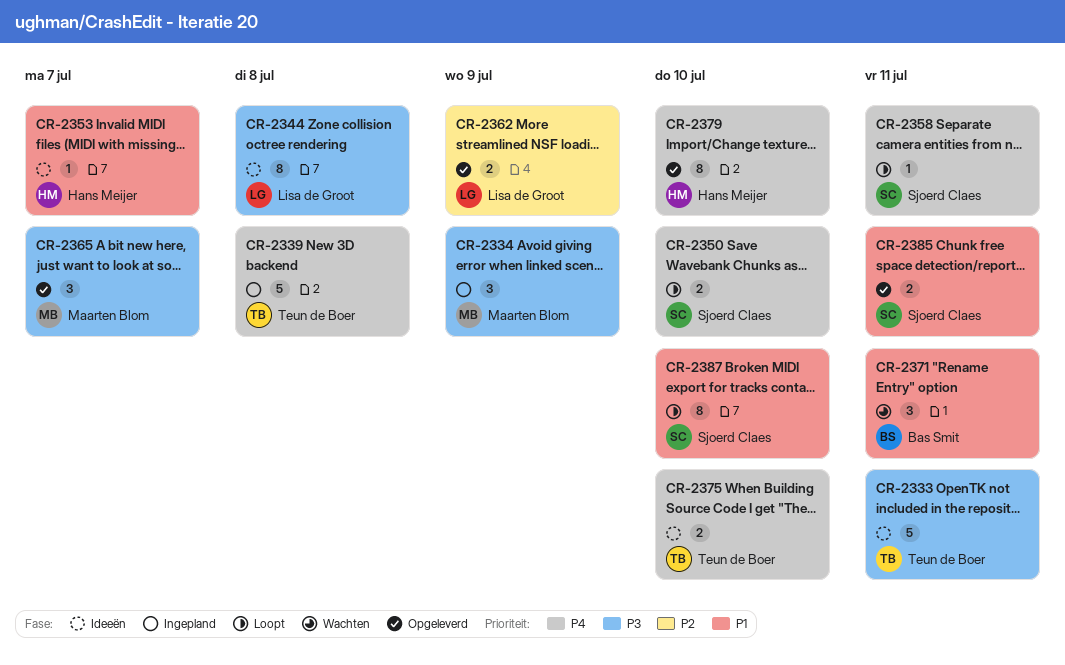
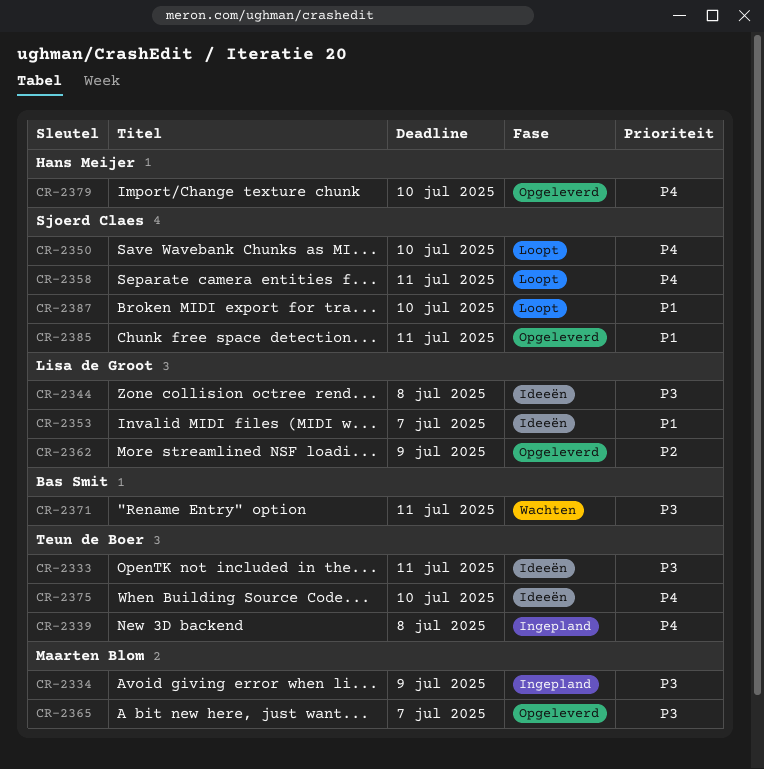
CR-2353, owner: Hans Meijer -> Lisa de Groot
CR-2371, priority: P1 -> P3

